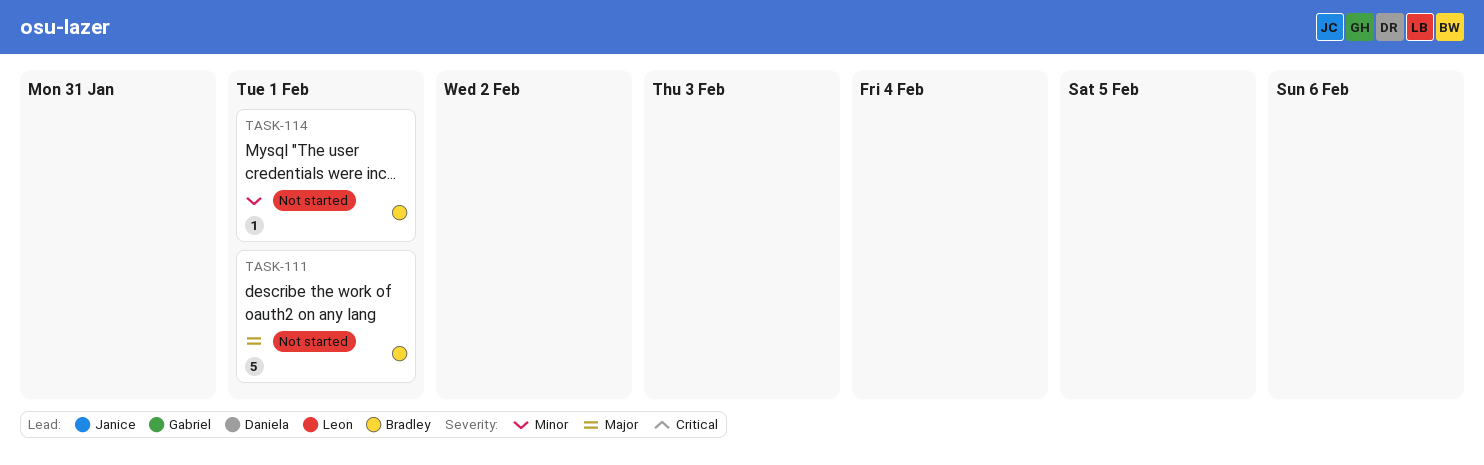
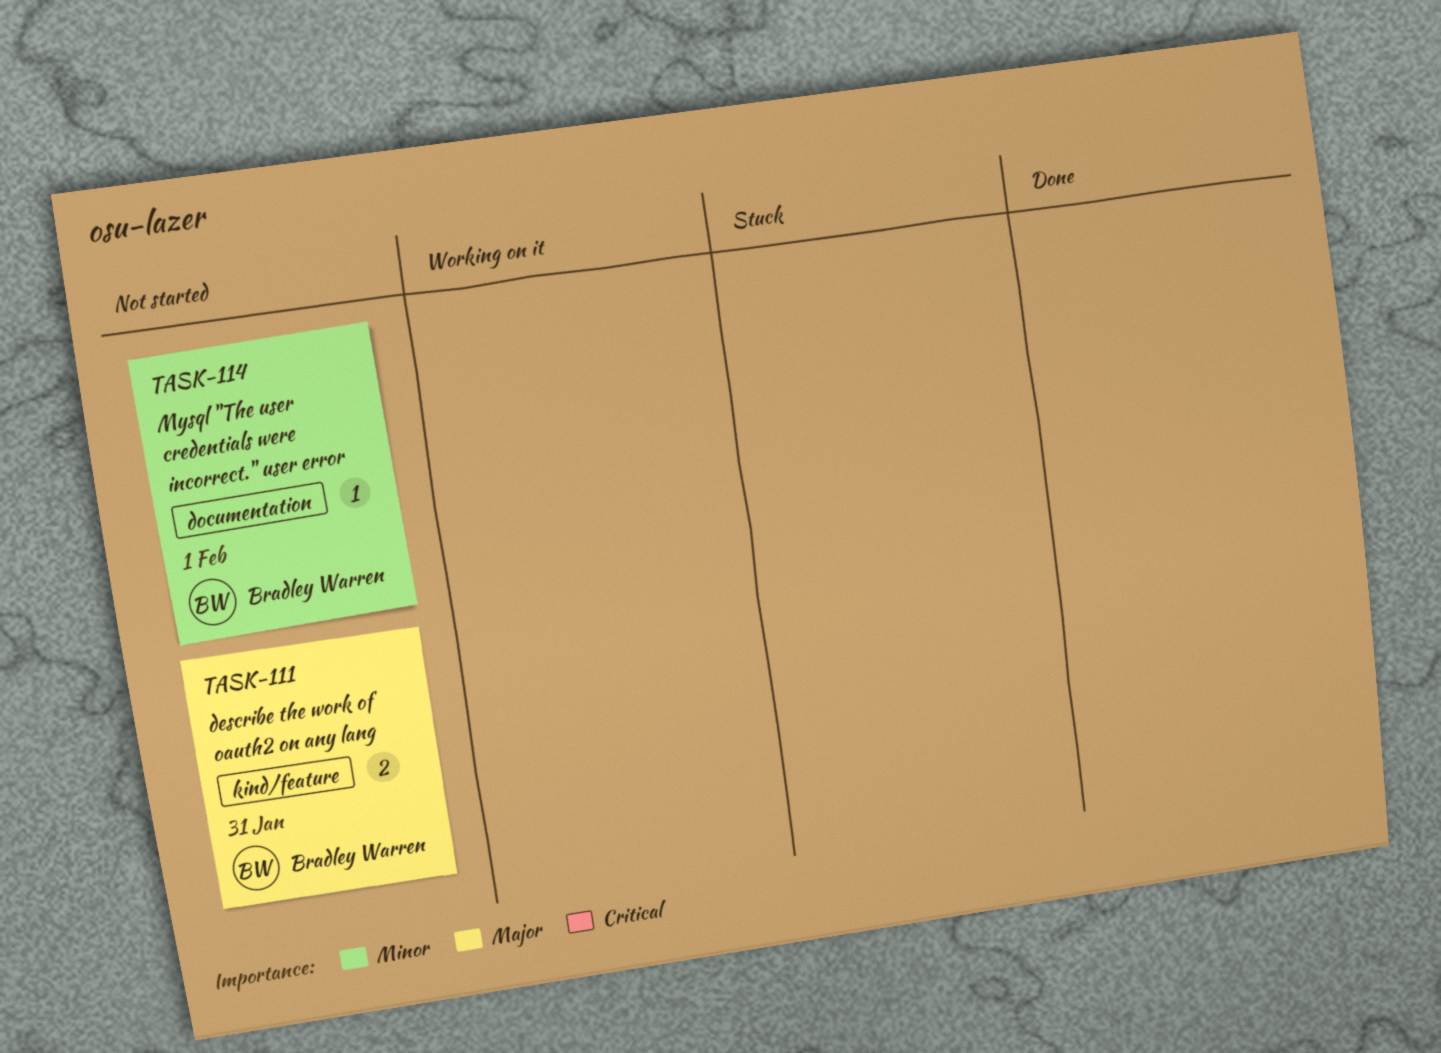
TASK-111, estimate: 5 -> 2
TASK-111, due: Feb 1 -> Jan 31

